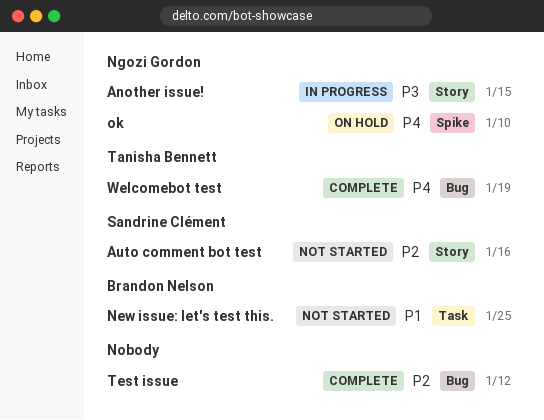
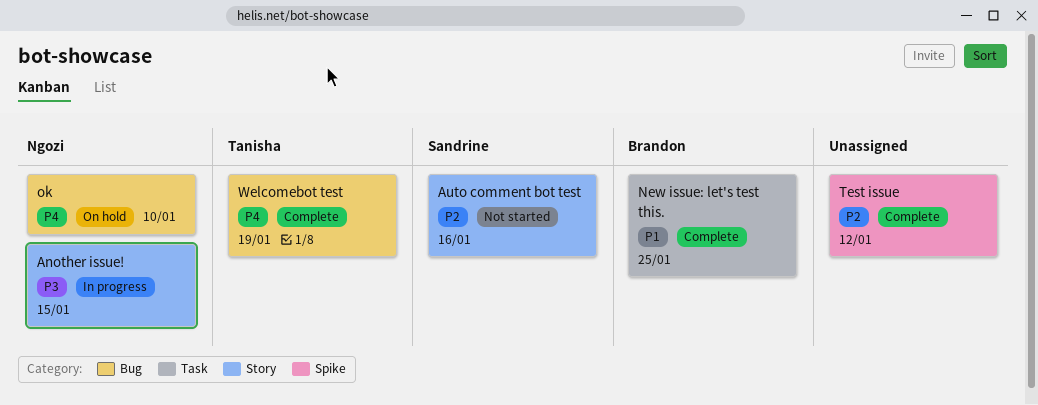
New issue: let's test this., status: Not started -> Complete
ok, label: Spike -> Bug
Test issue, label: Bug -> Spike

